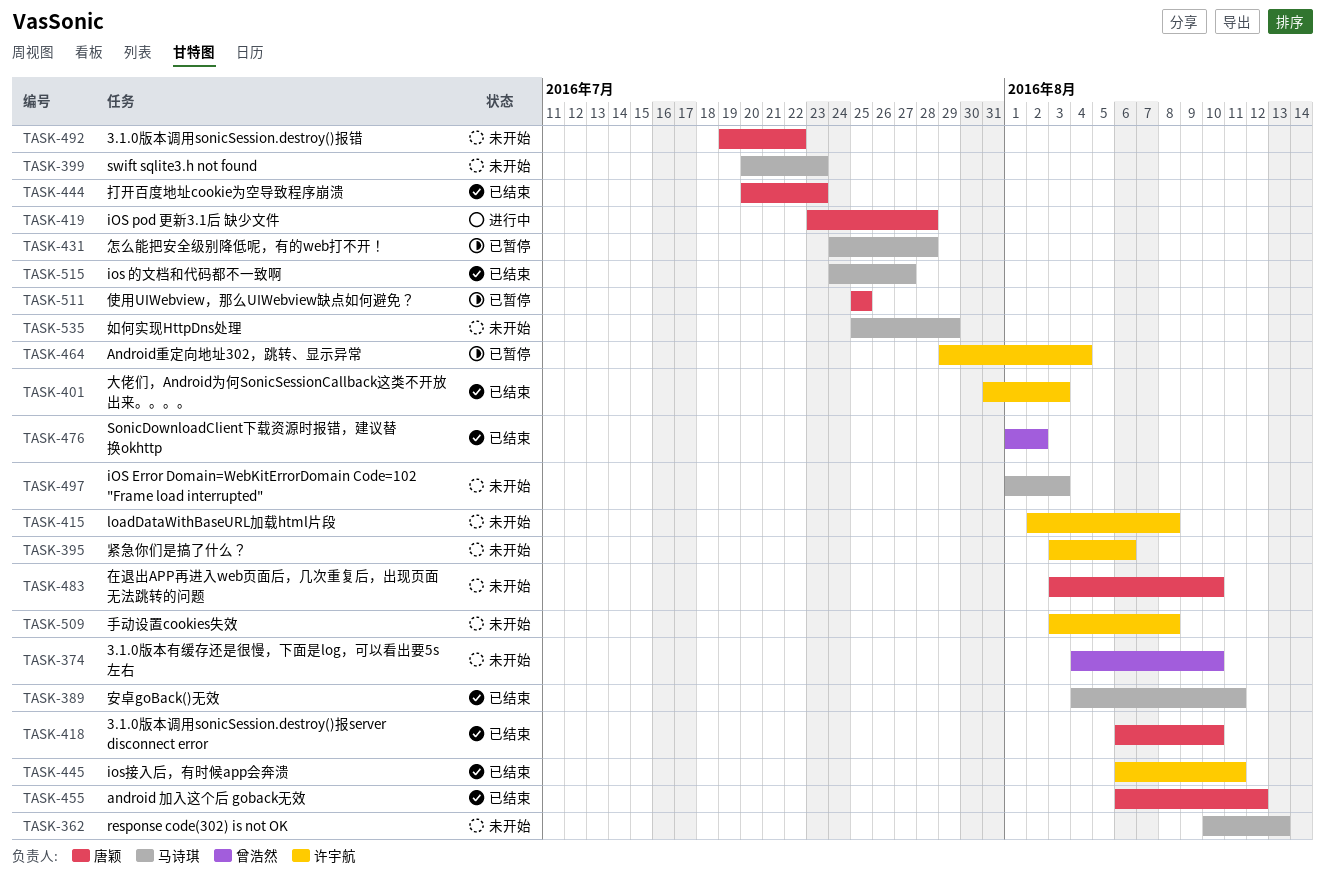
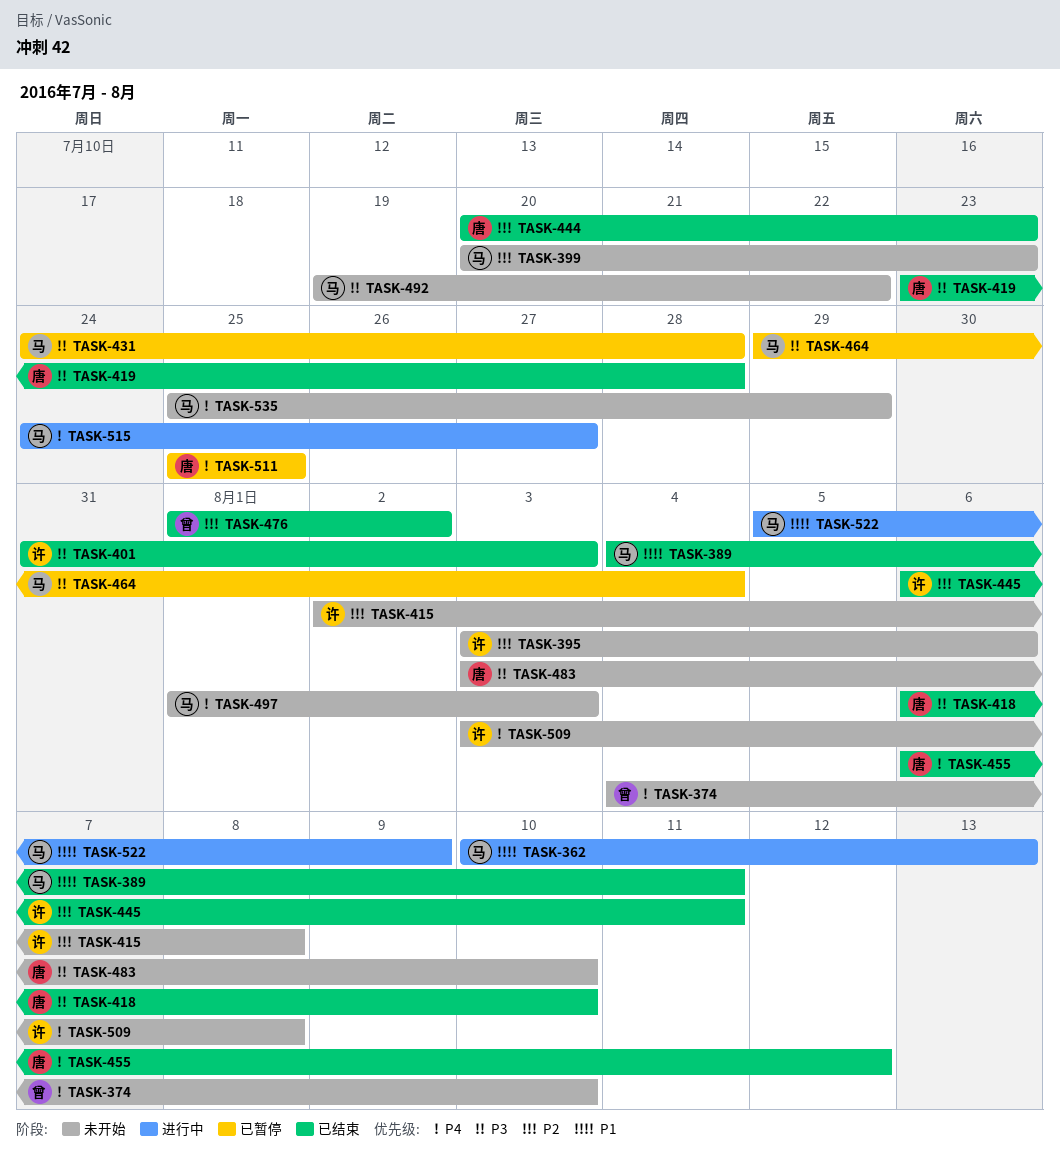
TASK-362, status: 未开始 -> 进行中
TASK-419, status: 进行中 -> 已结束
TASK-464, owner: 许宇航 -> 马诗琪
TASK-492, owner: 唐颖 -> 马诗琪
TASK-515, status: 已结束 -> 进行中
TASK-522: none -> present

